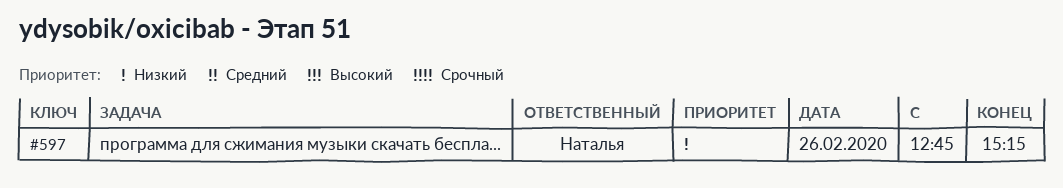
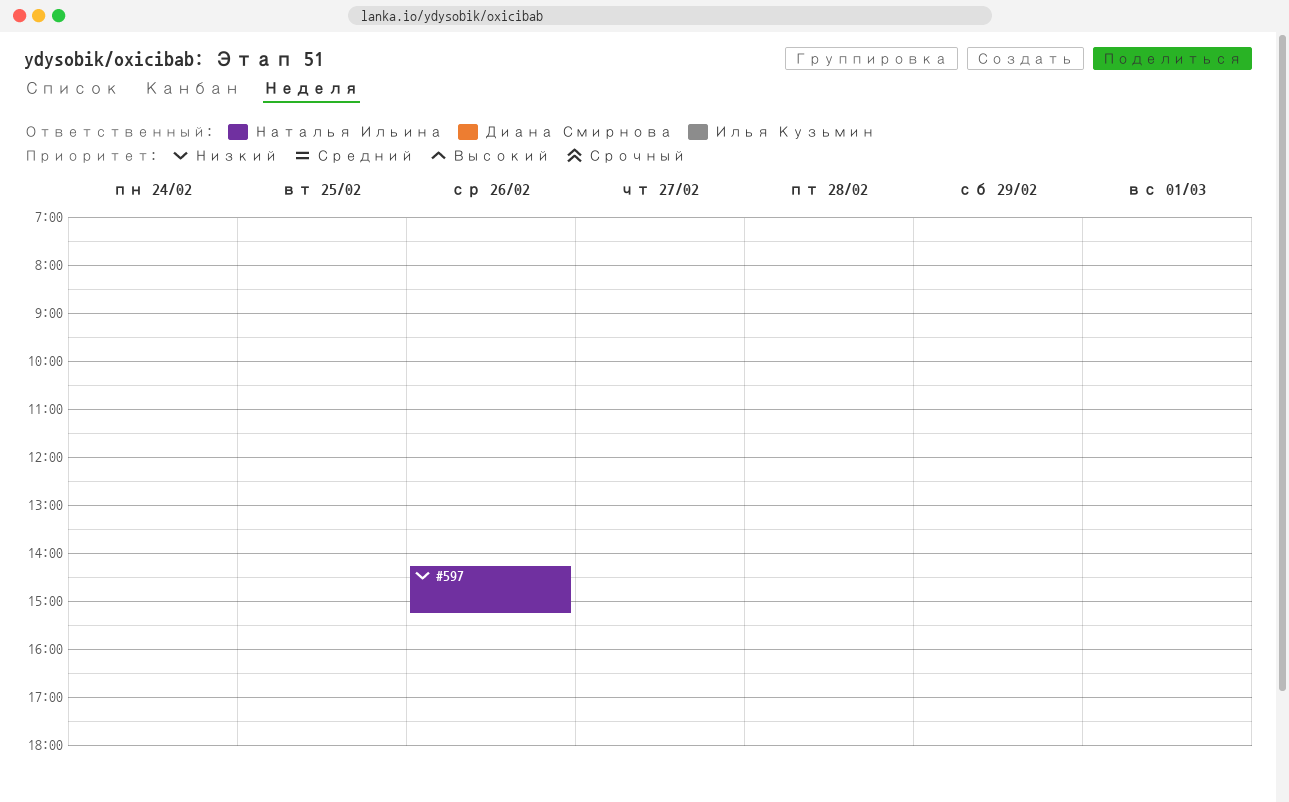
#597, begins: 12:45 -> 14:15

